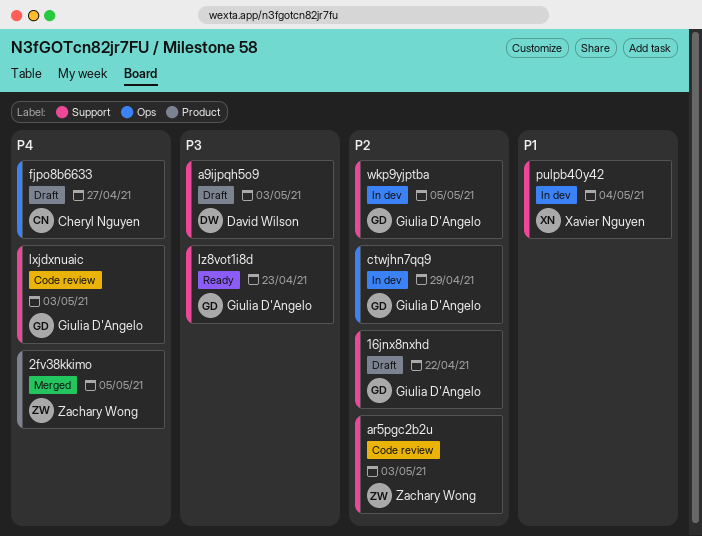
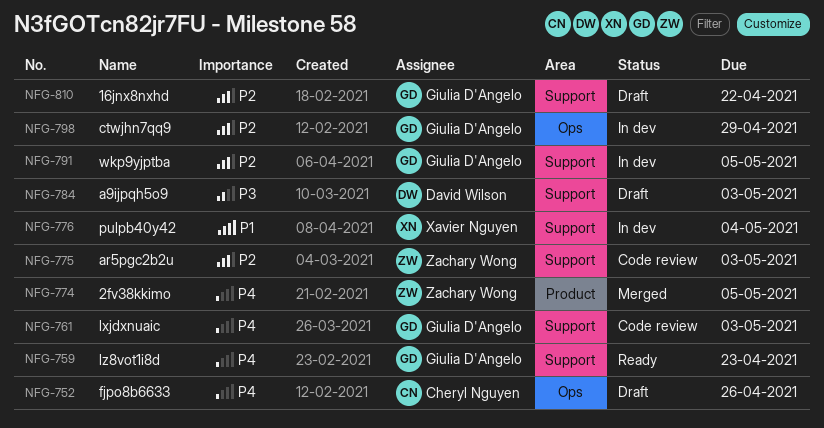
fjpo8b6633, due: Apr 27 -> Apr 26
lz8vot1i8d, priority: P3 -> P4

